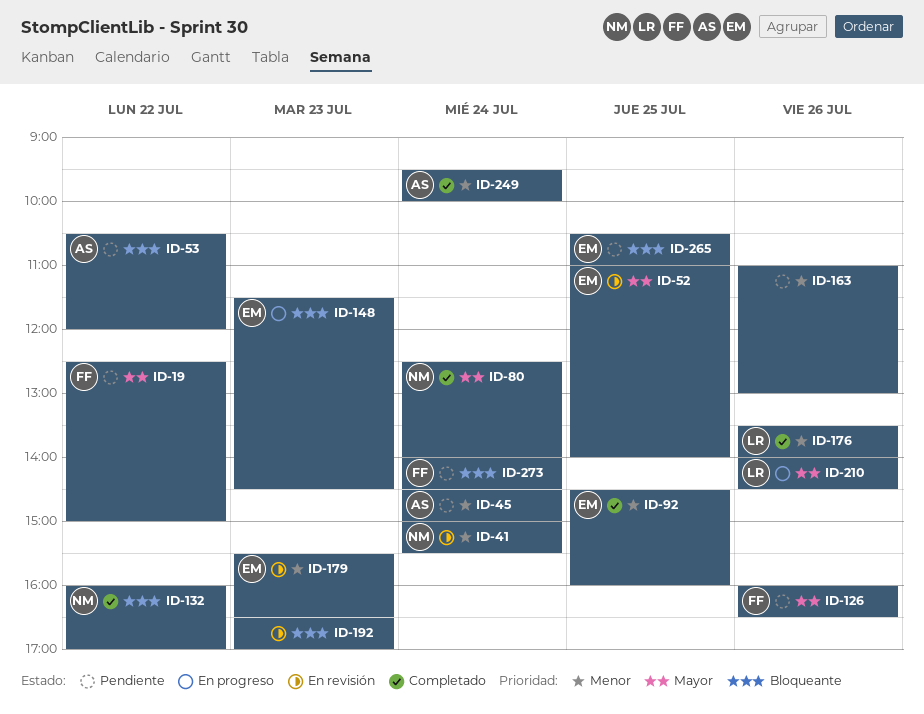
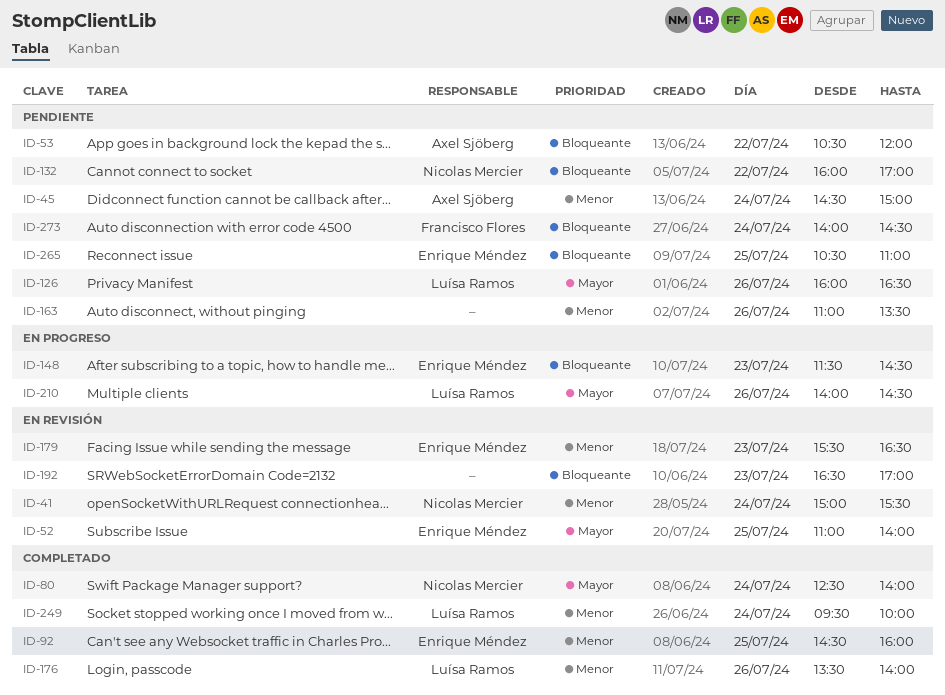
ID-19: present -> none
ID-126, owner: Francisco Flores -> Luísa Ramos
ID-132, status: Completado -> Pendiente
ID-163, ends: 13:00 -> 13:30
ID-249, owner: Axel Sjöberg -> Luísa Ramos

